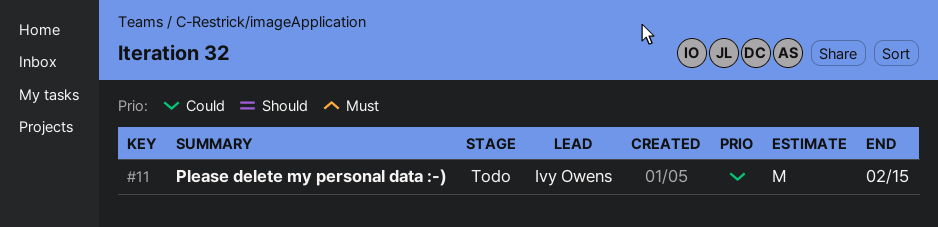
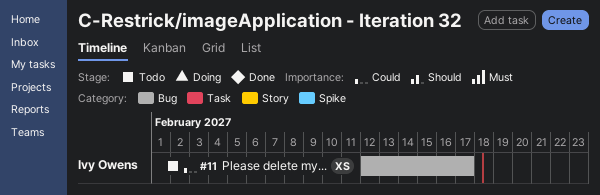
#11, estimate: M -> XS
#11, due: Feb 15 -> Feb 17

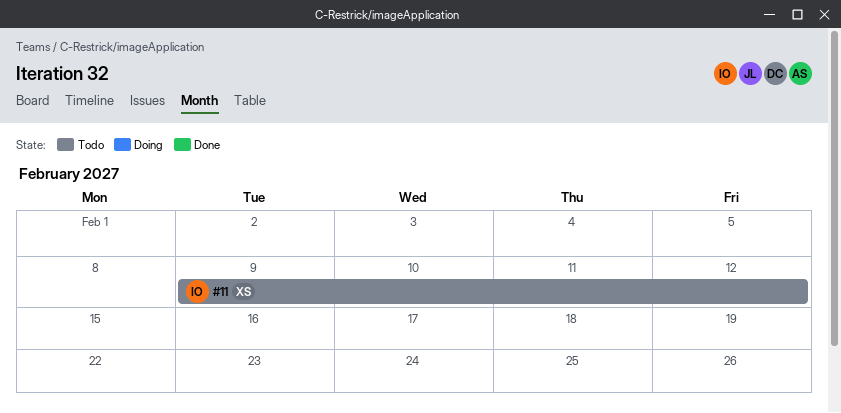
#11, start: Feb 12 -> Feb 9
#11, due: Feb 17 -> Feb 12

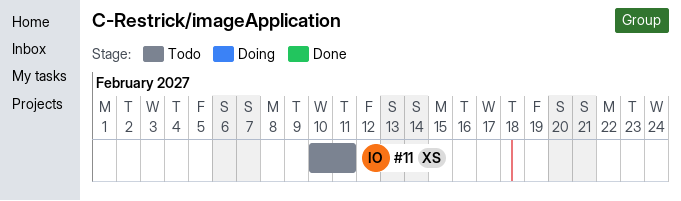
#11, start: Feb 9 -> Feb 10
#11, due: Feb 12 -> Feb 11

